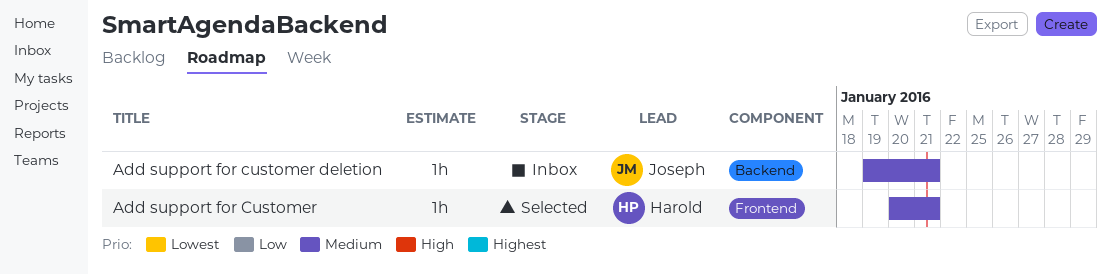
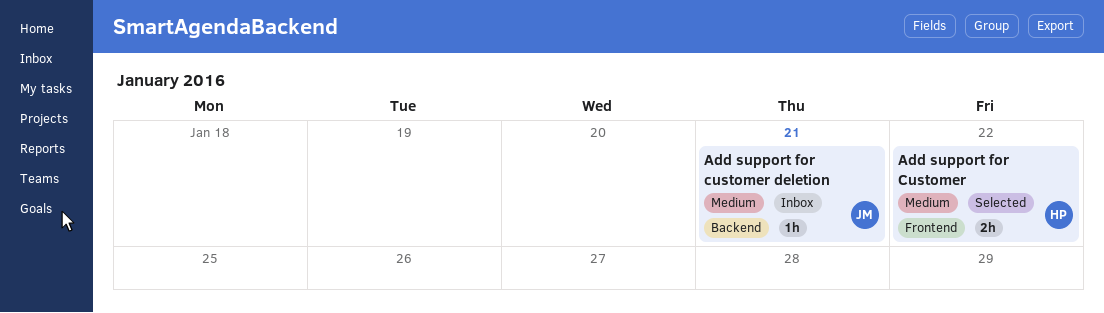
Add support for Customer, estimate: 1h -> 2h
Add support for Customer, due: Jan 21 -> Jan 22

